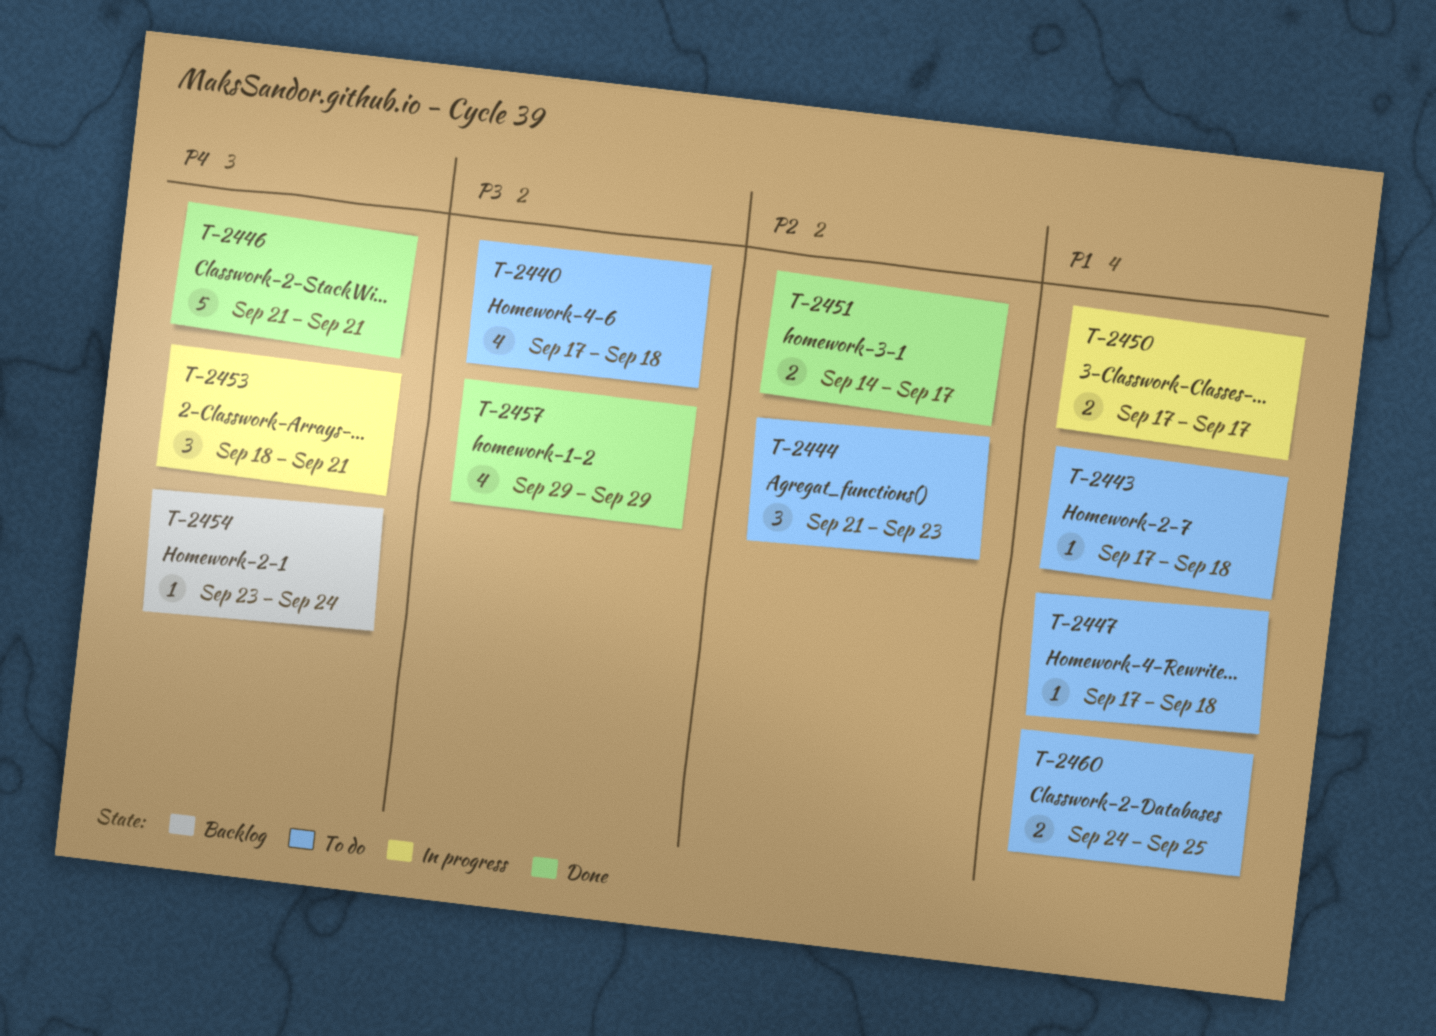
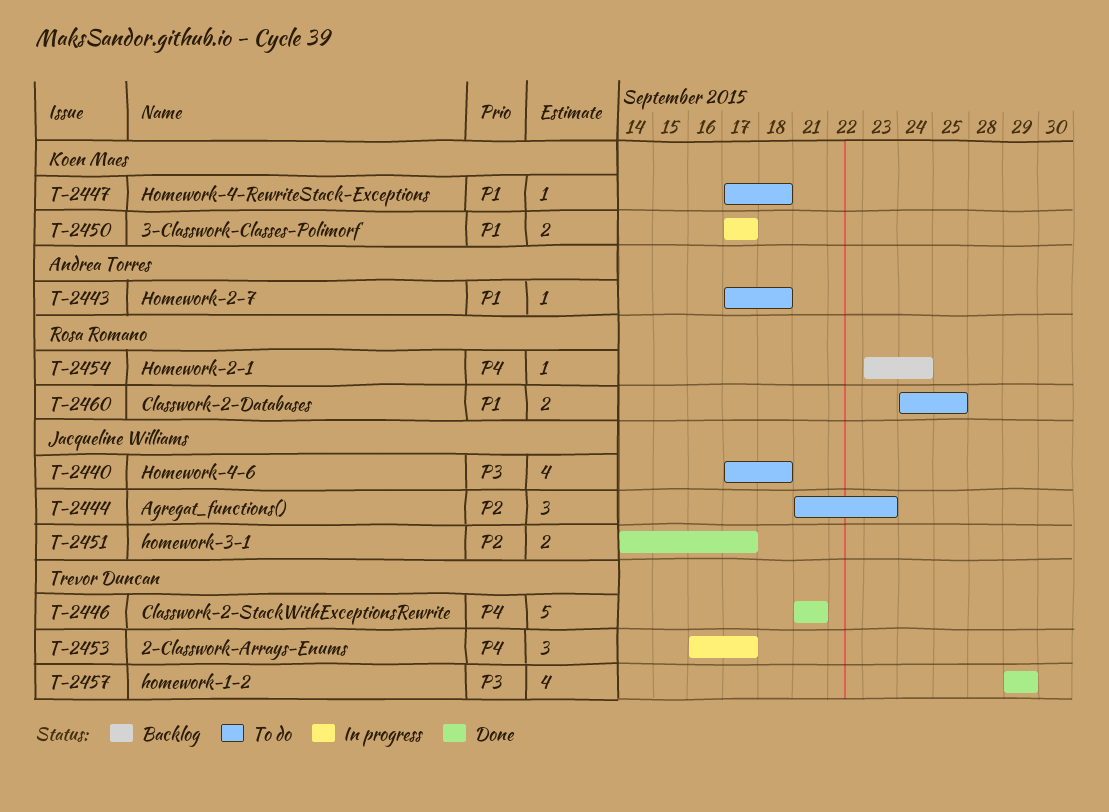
T-2453, start: Sep 18 -> Sep 16
T-2453, due: Sep 21 -> Sep 17

